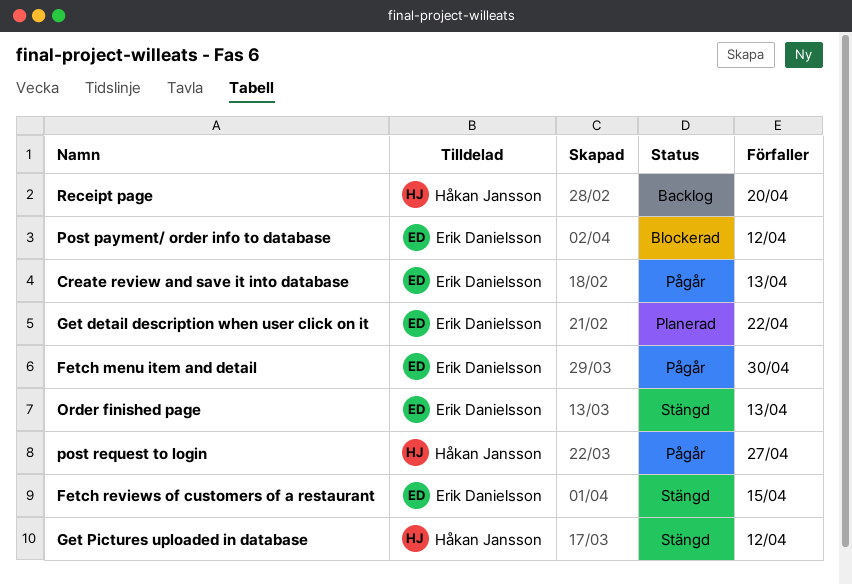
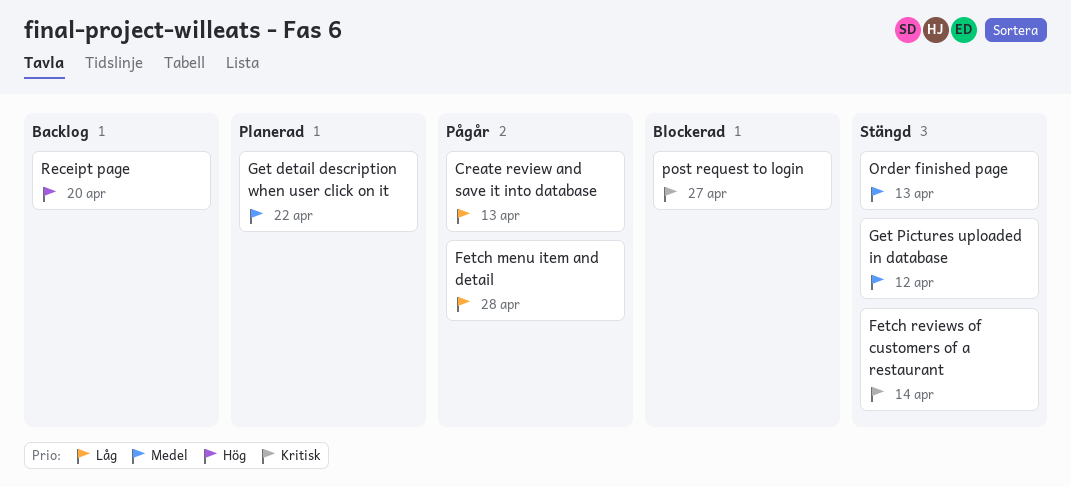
Fetch menu item and detail, due: Apr 30 -> Apr 28
Fetch reviews of customers of a restaurant, due: Apr 15 -> Apr 14
Post payment/ order info to database: present -> none
post request to login, status: Pågår -> Blockerad

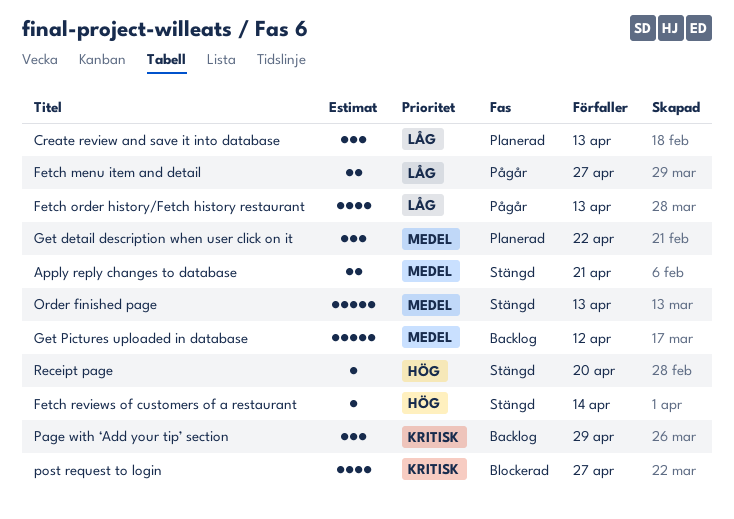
Apply reply changes to database: none -> present
Create review and save it into database, status: Pågår -> Planerad
Fetch menu item and detail, due: Apr 28 -> Apr 27
Fetch order history/Fetch history restaurant: none -> present
Fetch reviews of customers of a restaurant, priority: Kritisk -> Hög
Get Pictures uploaded in database, status: Stängd -> Backlog
Page with ‘Add your tip’ section: none -> present
Receipt page, status: Backlog -> Stängd

